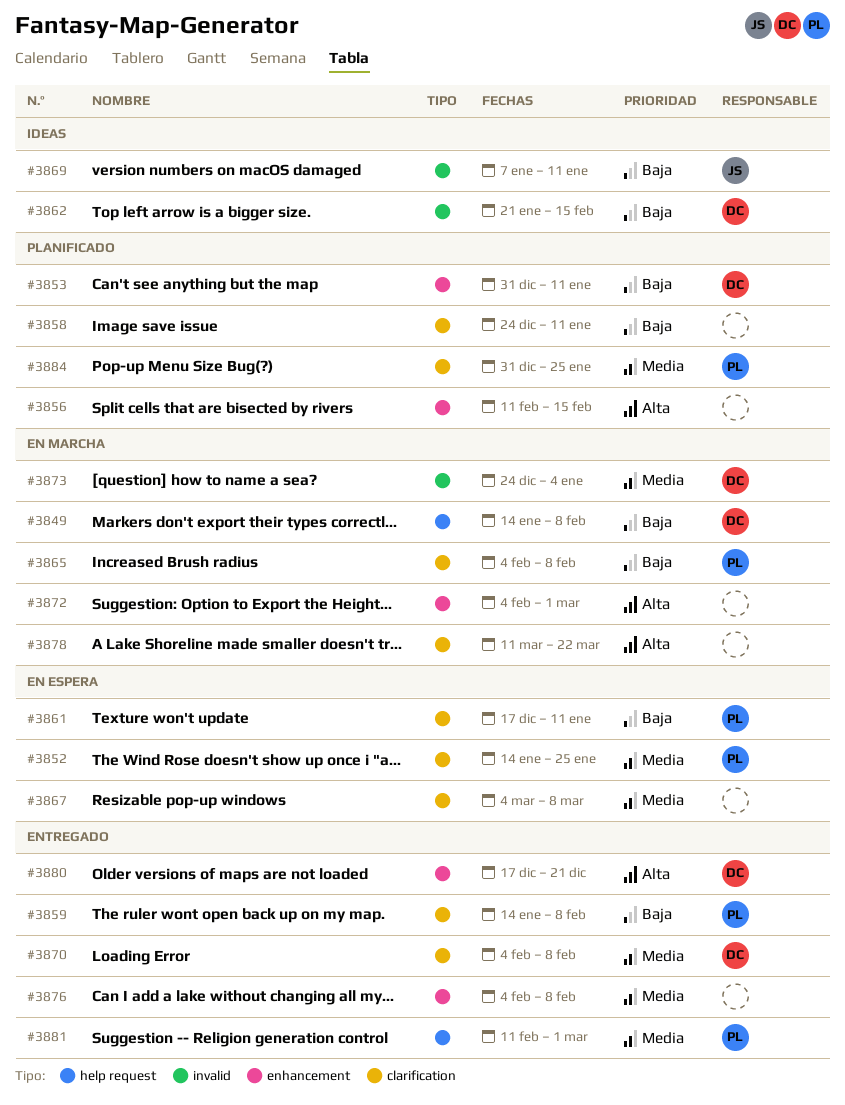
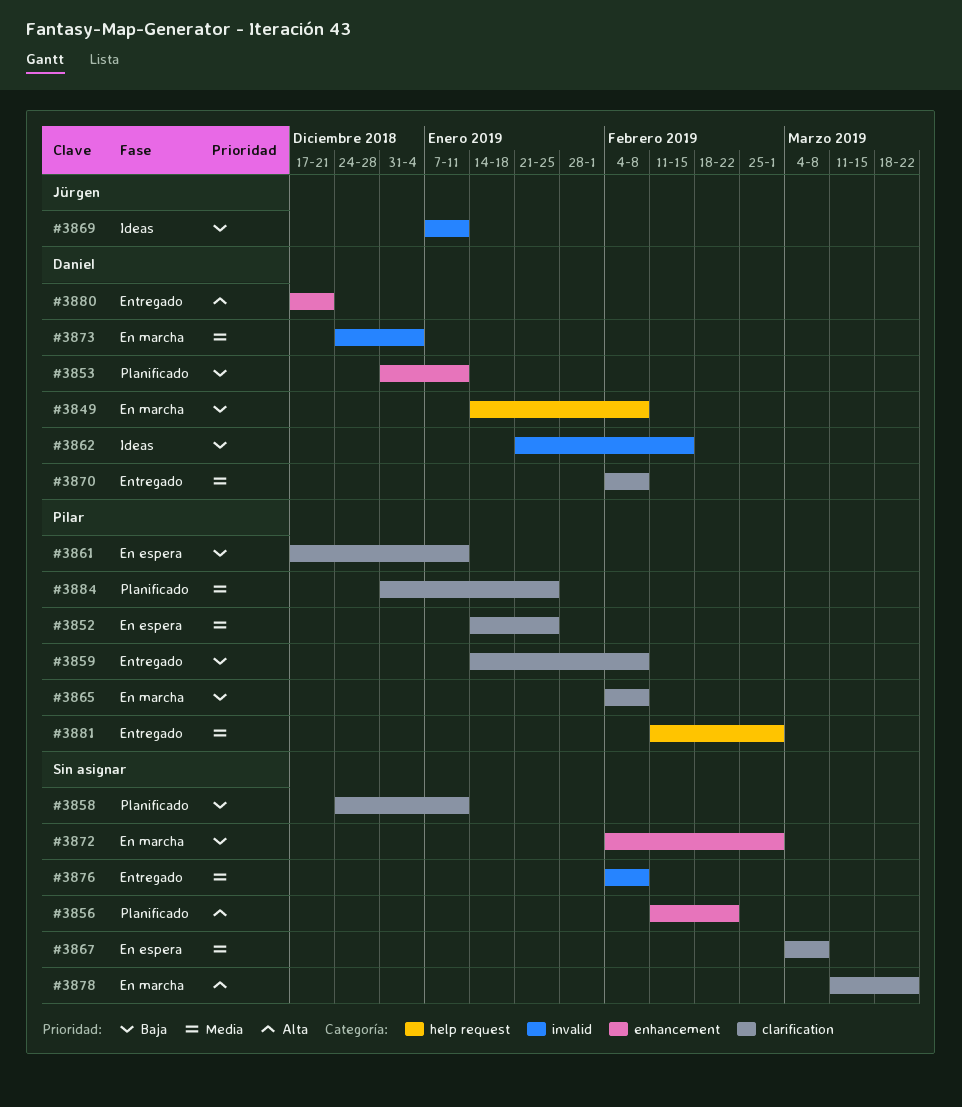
#3856, due: Feb 15 -> Feb 22
#3872, priority: Alta -> Baja
#3876, label: enhancement -> invalid

